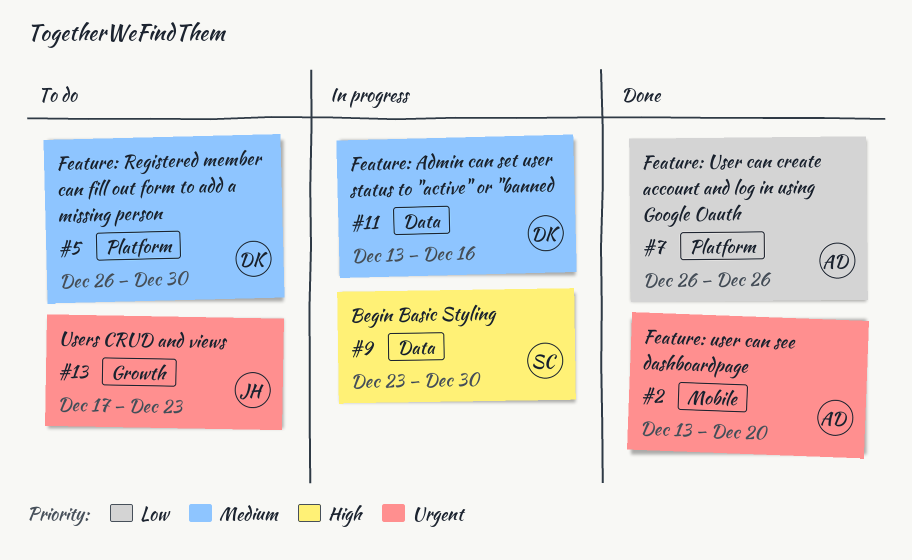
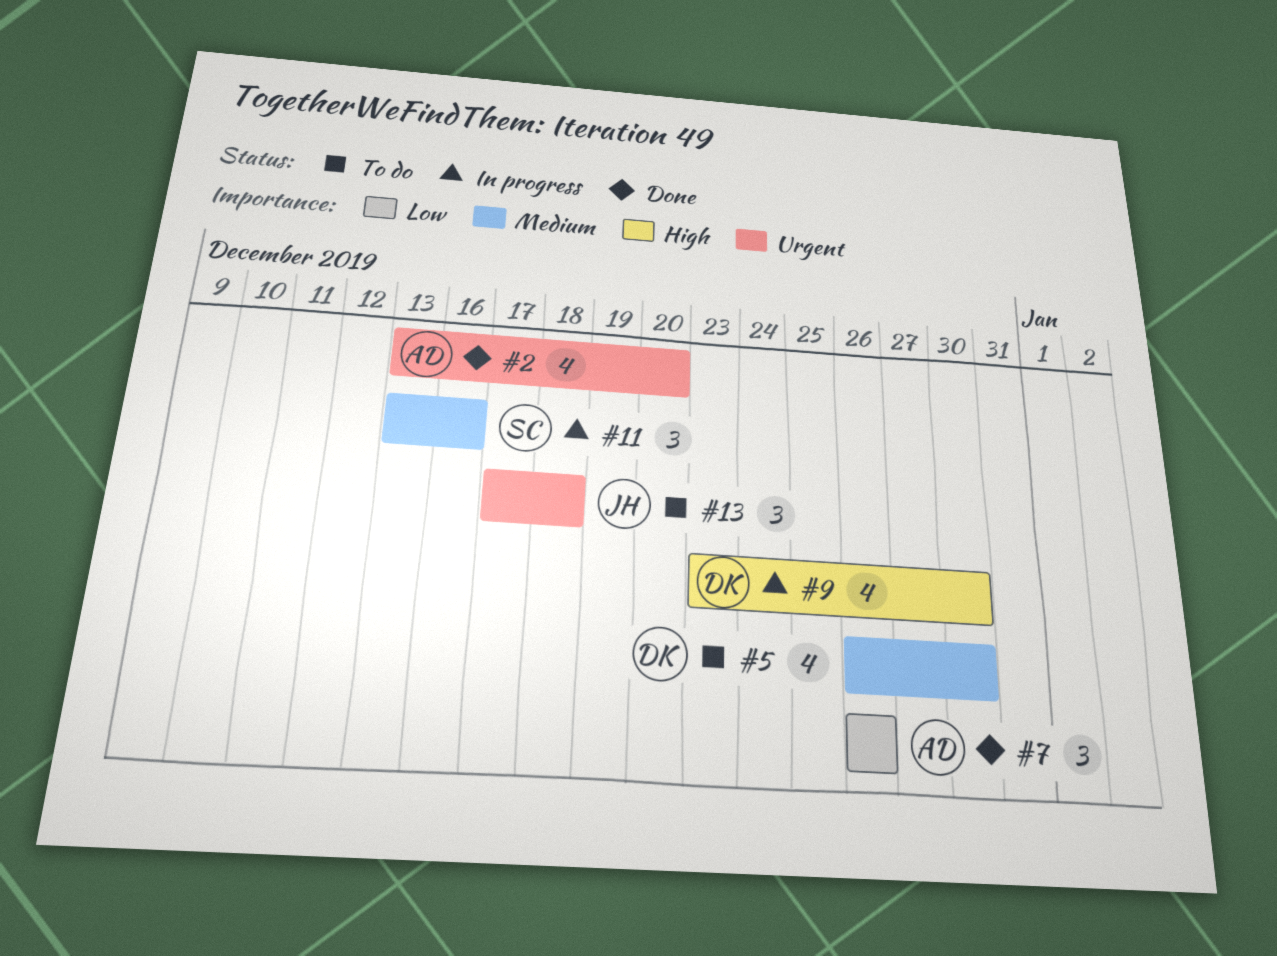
#9, owner: SC -> DK
#11, owner: DK -> SC
#13, due: Dec 23 -> Dec 18

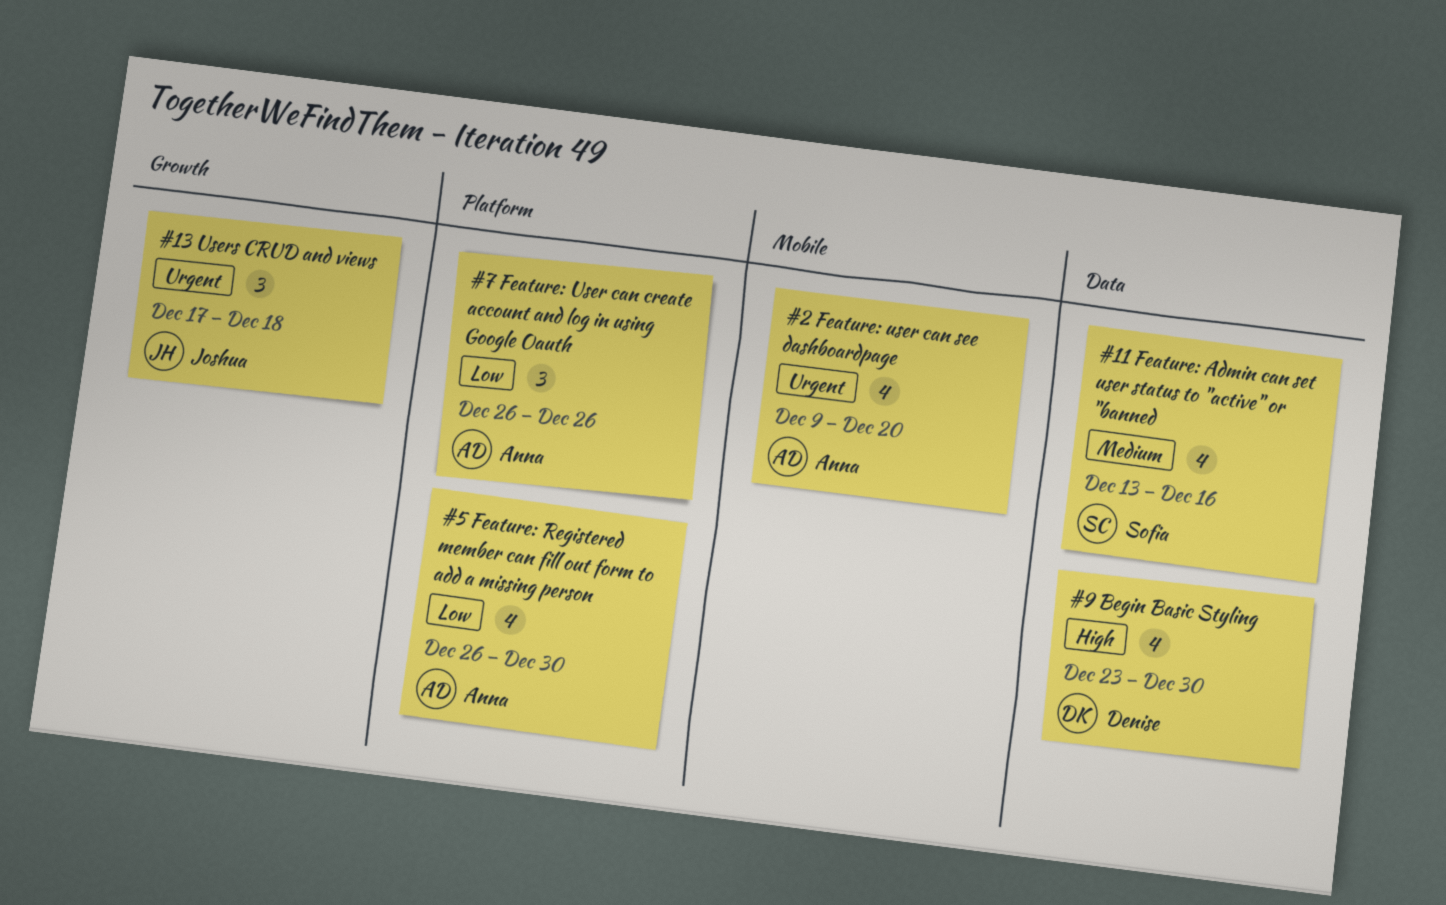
#2, start: Dec 13 -> Dec 9
#5, owner: Denise -> Anna
#5, priority: Medium -> Low
#11, estimate: 3 -> 4

